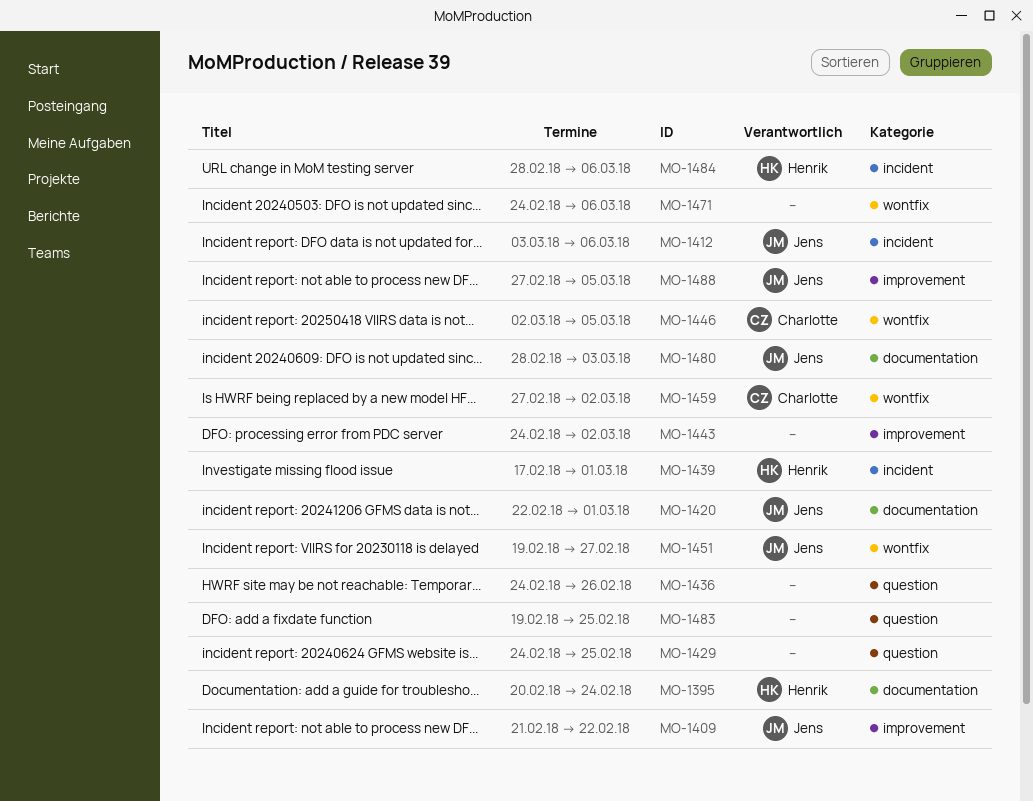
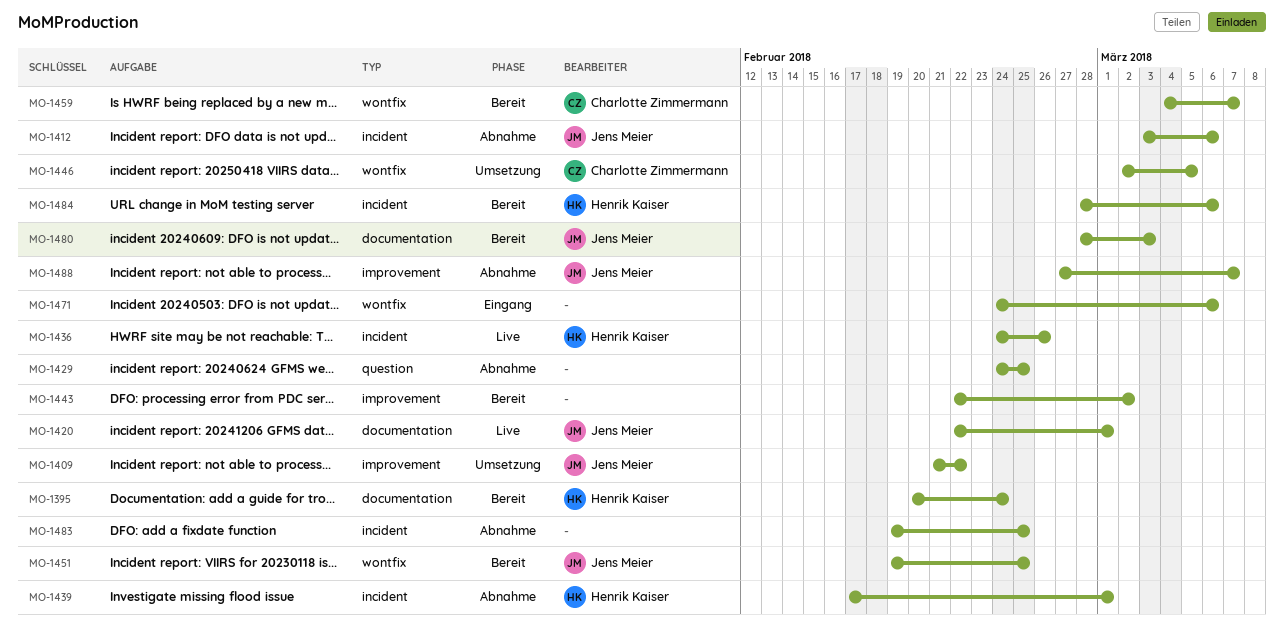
MO-1436, owner: none -> Henrik Kaiser
MO-1436, label: question -> incident
MO-1443, start: Feb 24 -> Feb 22
MO-1451, due: Feb 27 -> Feb 25
MO-1459, start: Feb 27 -> Mar 4
MO-1459, due: Mar 2 -> Mar 7
MO-1483, label: question -> incident
MO-1488, due: Mar 5 -> Mar 7

